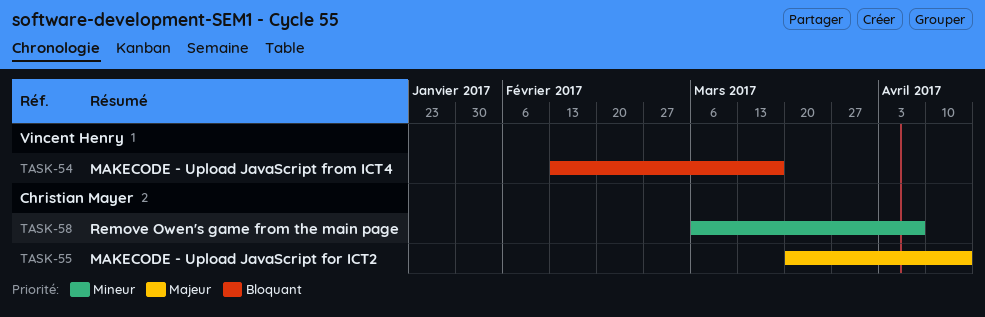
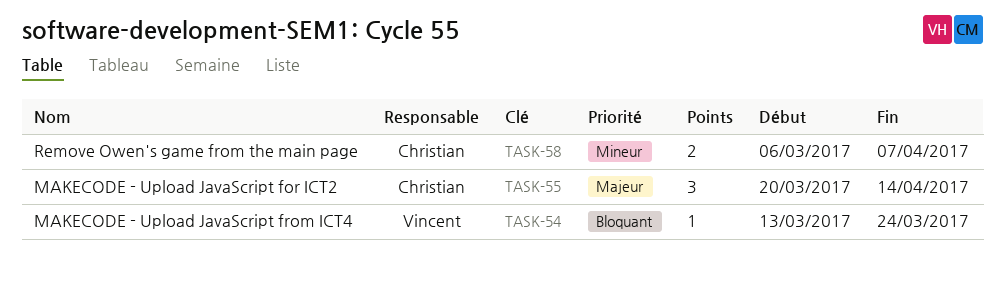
TASK-54, start: Feb 13 -> Mar 13
TASK-54, due: Mar 17 -> Mar 24

